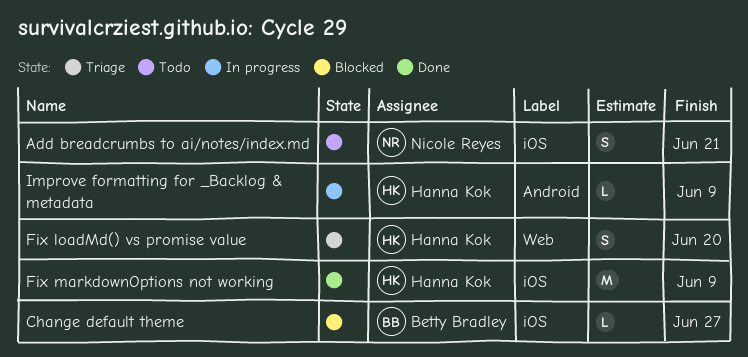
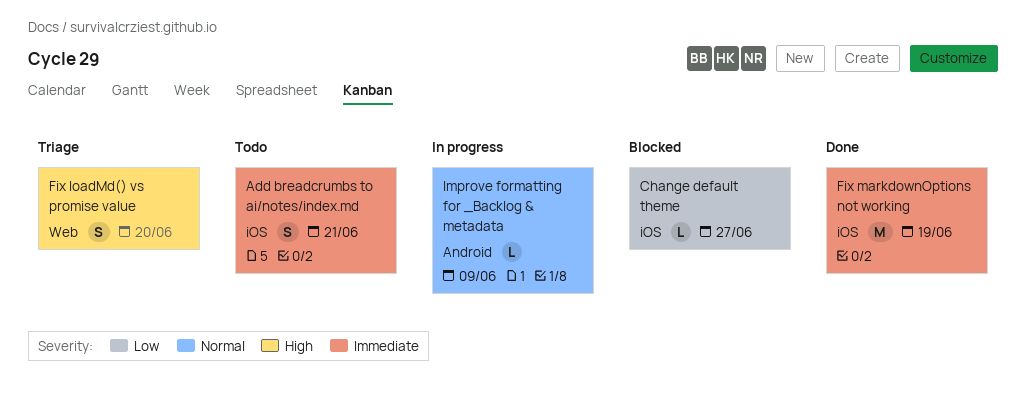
Fix markdownOptions not working, due: Jun 9 -> Jun 19

